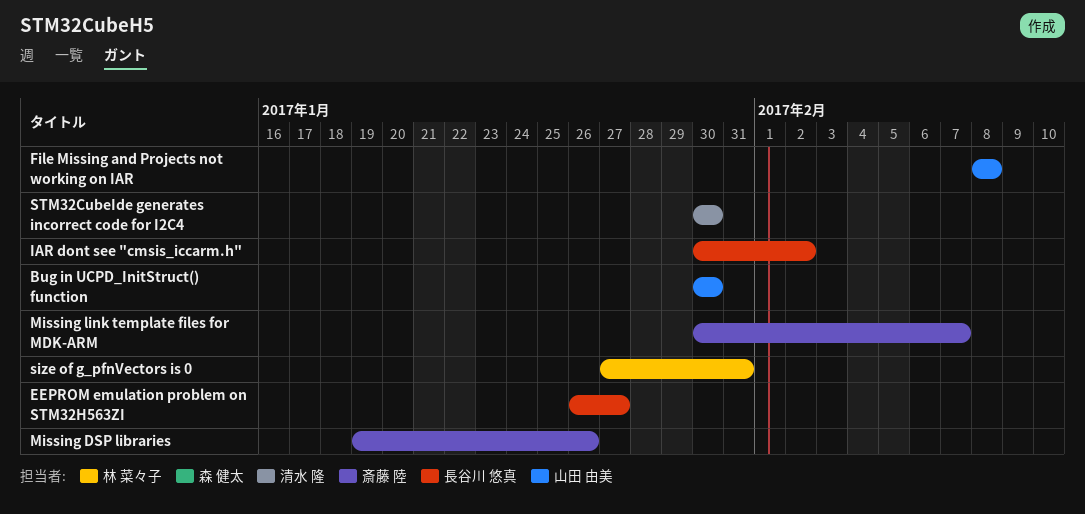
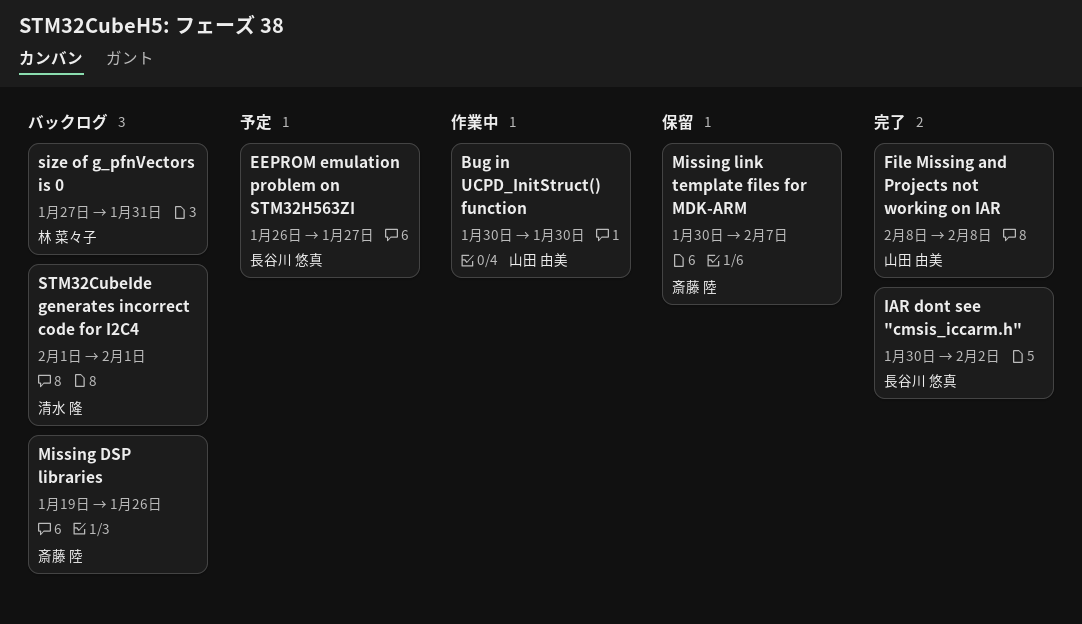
STM32CubeIde generates incorrect code for I2C4, start: Jan 30 -> Feb 1
STM32CubeIde generates incorrect code for I2C4, due: Jan 30 -> Feb 1

